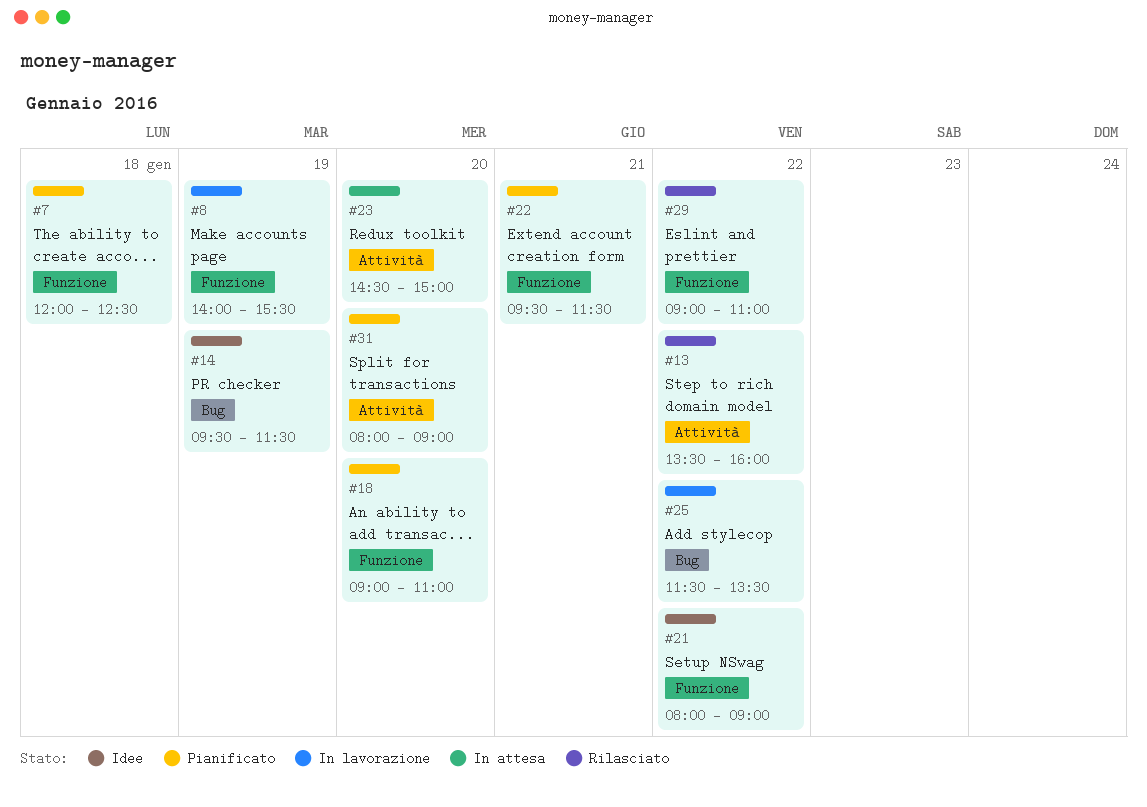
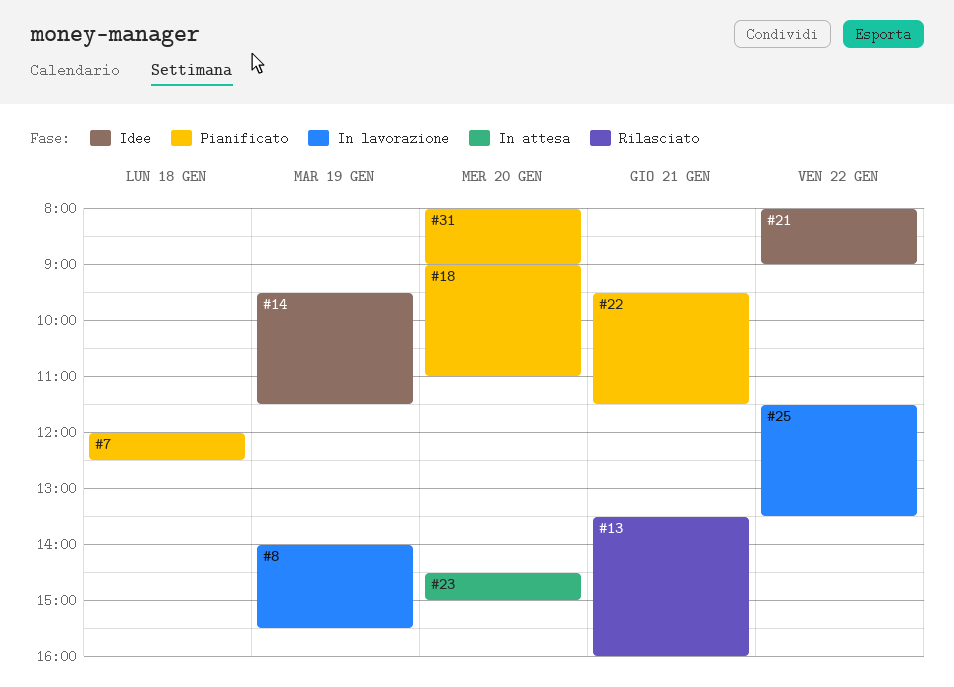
#13, day: Jan 22 -> Jan 21
#29: present -> none

